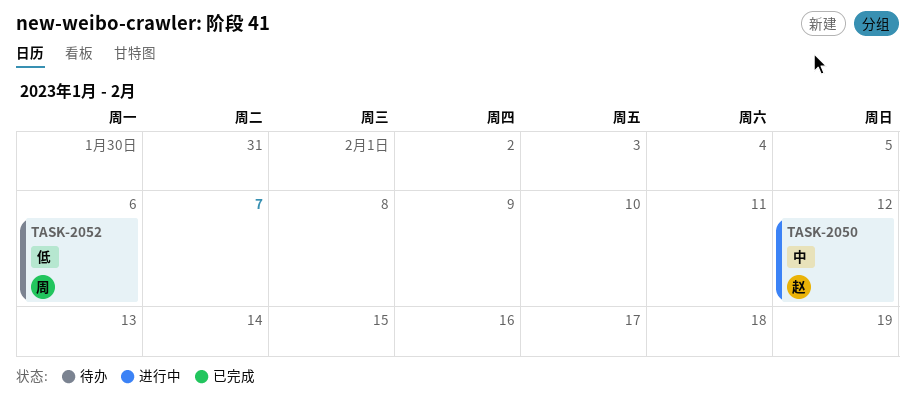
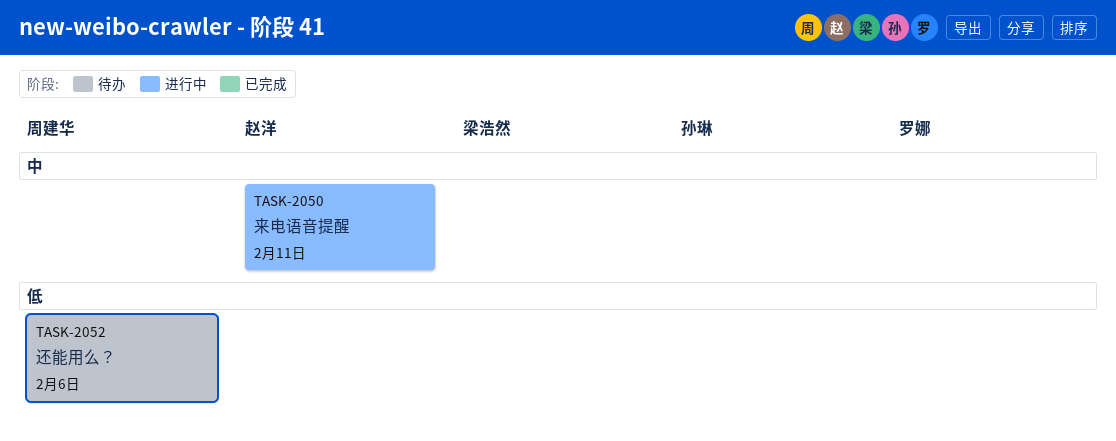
TASK-2050, due: Feb 12 -> Feb 11

